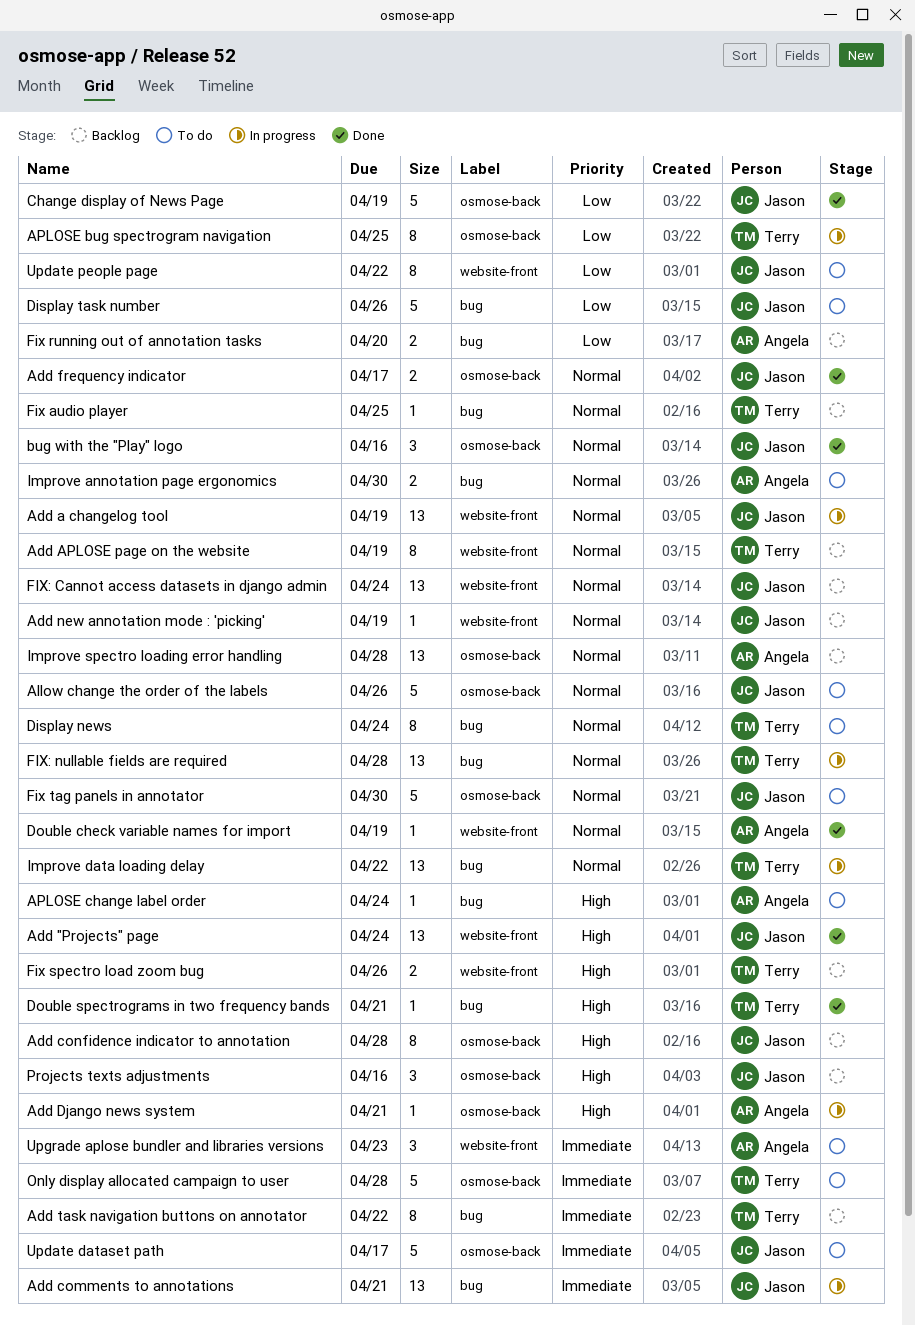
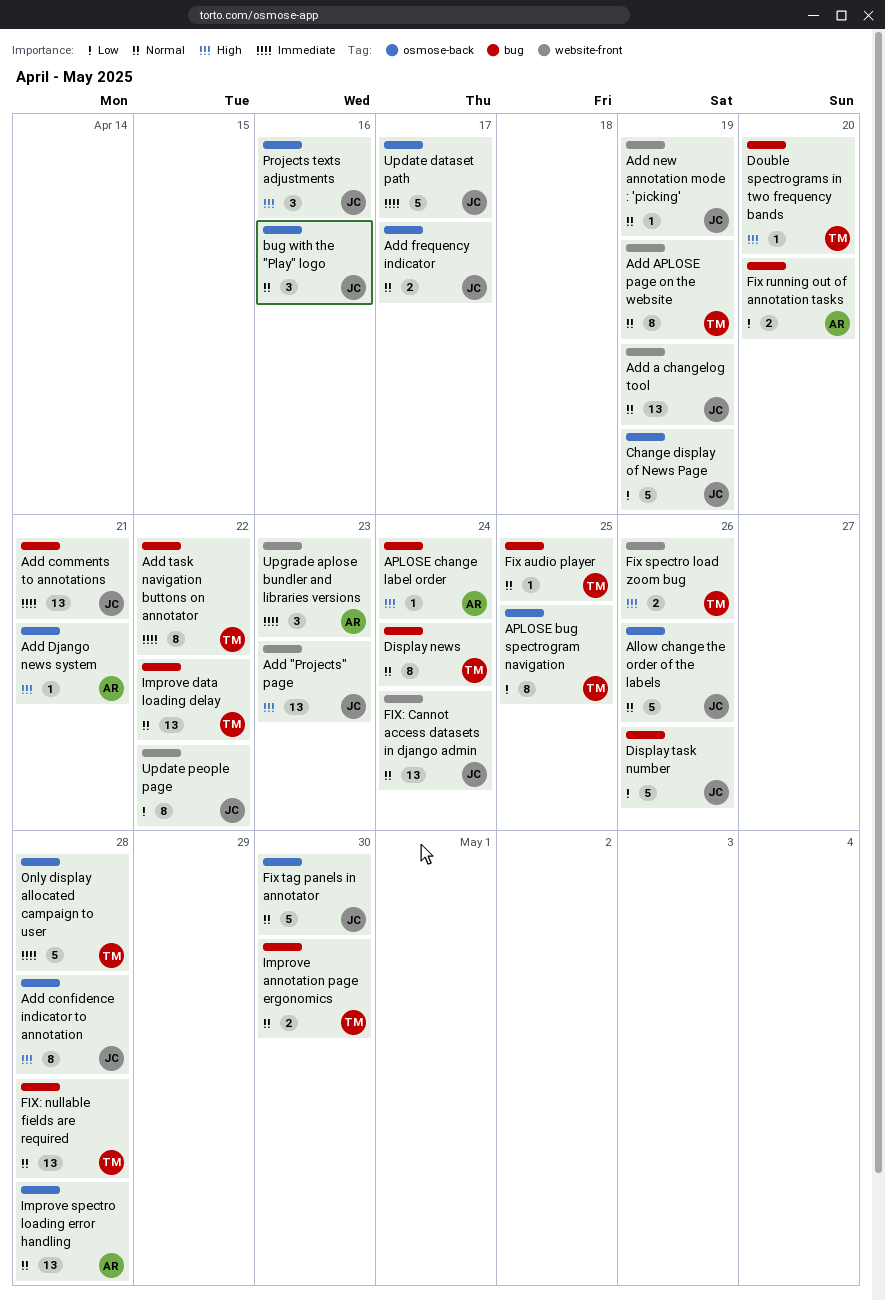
Add "Projects" page, due: Apr 24 -> Apr 23
Double check variable names for import: present -> none
Double spectrograms in two frequency bands, due: Apr 21 -> Apr 20
Improve annotation page ergonomics, owner: Angela -> Terry

